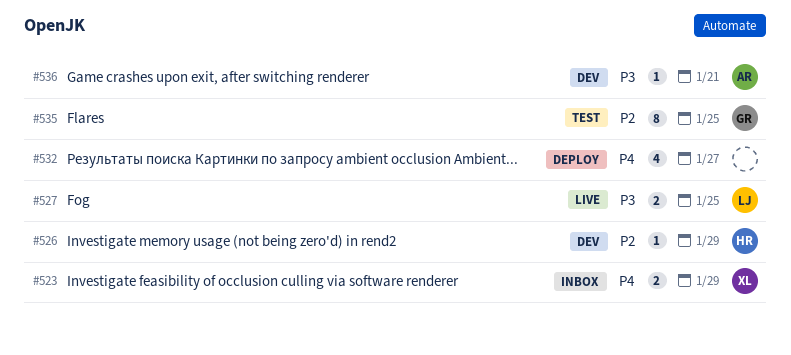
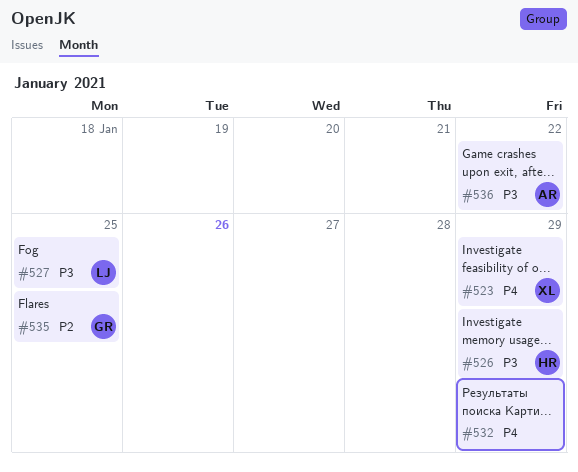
#526, priority: P2 -> P3
#532, due: Jan 27 -> Jan 29
#536, due: Jan 21 -> Jan 22

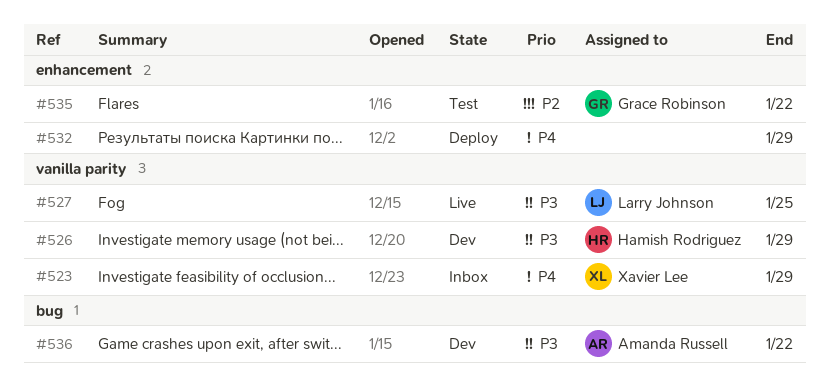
#535, due: Jan 25 -> Jan 22

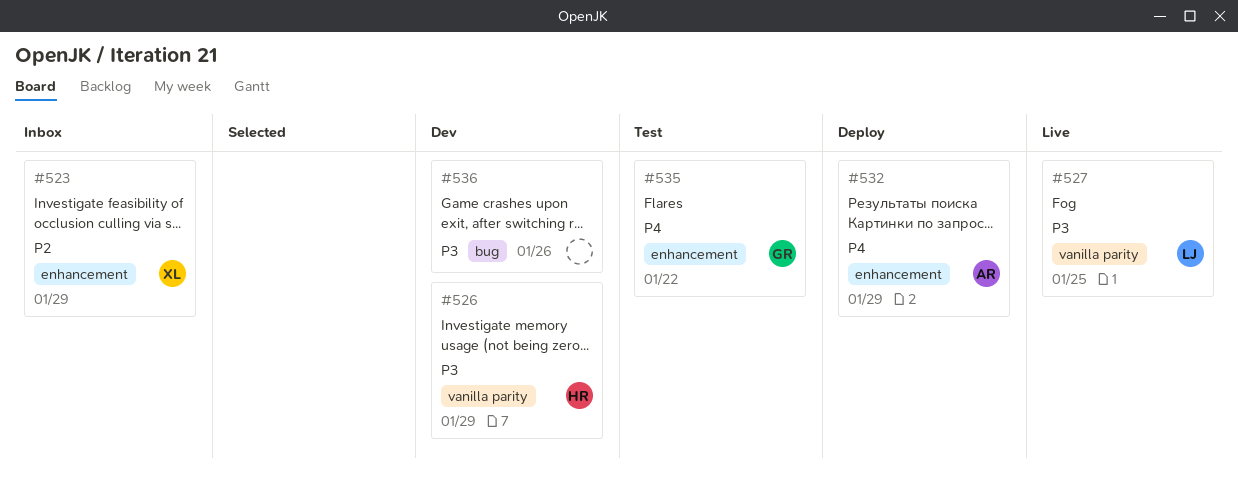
#523, priority: P4 -> P2
#523, label: vanilla parity -> enhancement
#532, owner: none -> Amanda Russell
#535, priority: P2 -> P4
#536, owner: Amanda Russell -> none
#536, due: Jan 22 -> Jan 26

